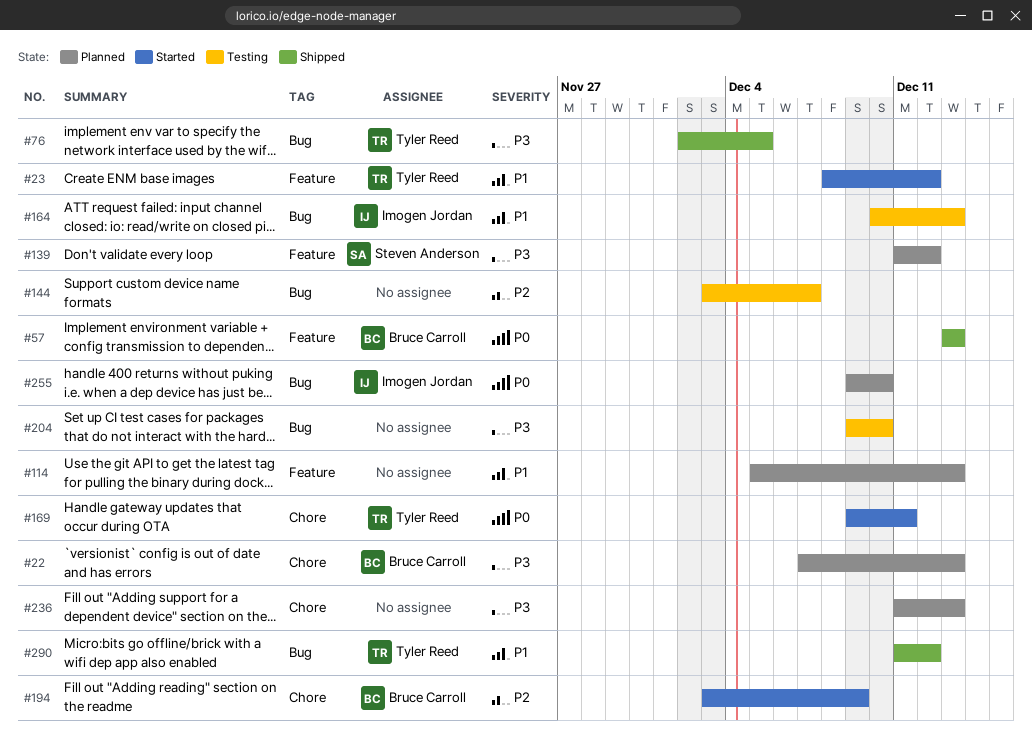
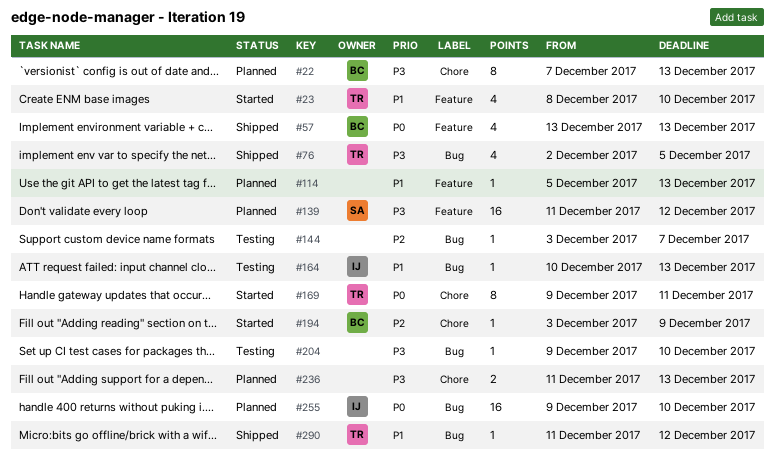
#23, due: Dec 12 -> Dec 10

